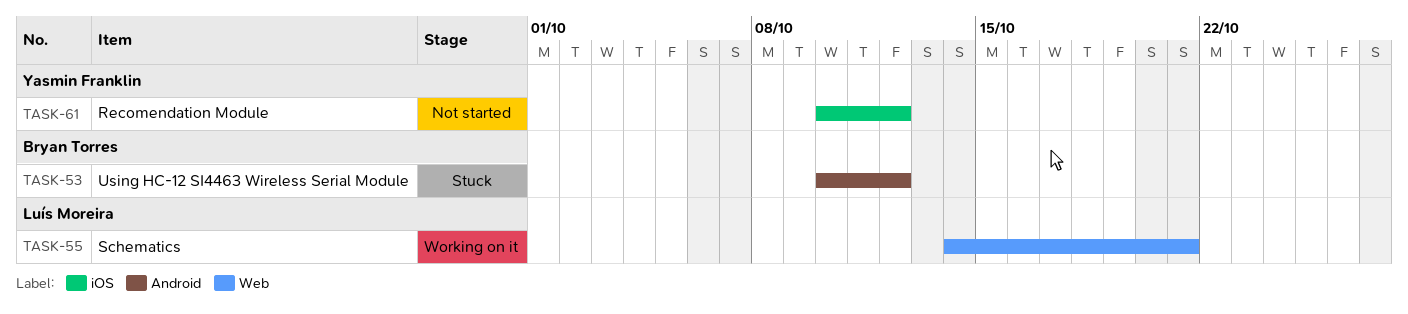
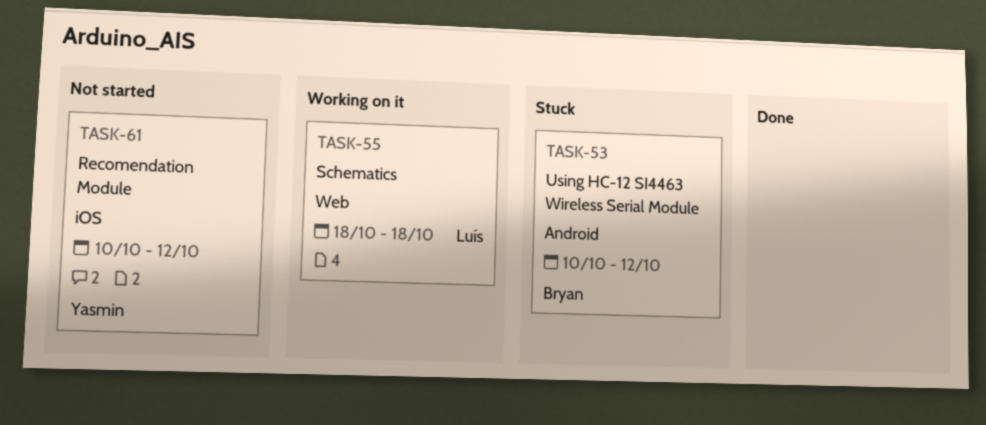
TASK-55, start: Oct 14 -> Oct 18
TASK-55, due: Oct 21 -> Oct 18

